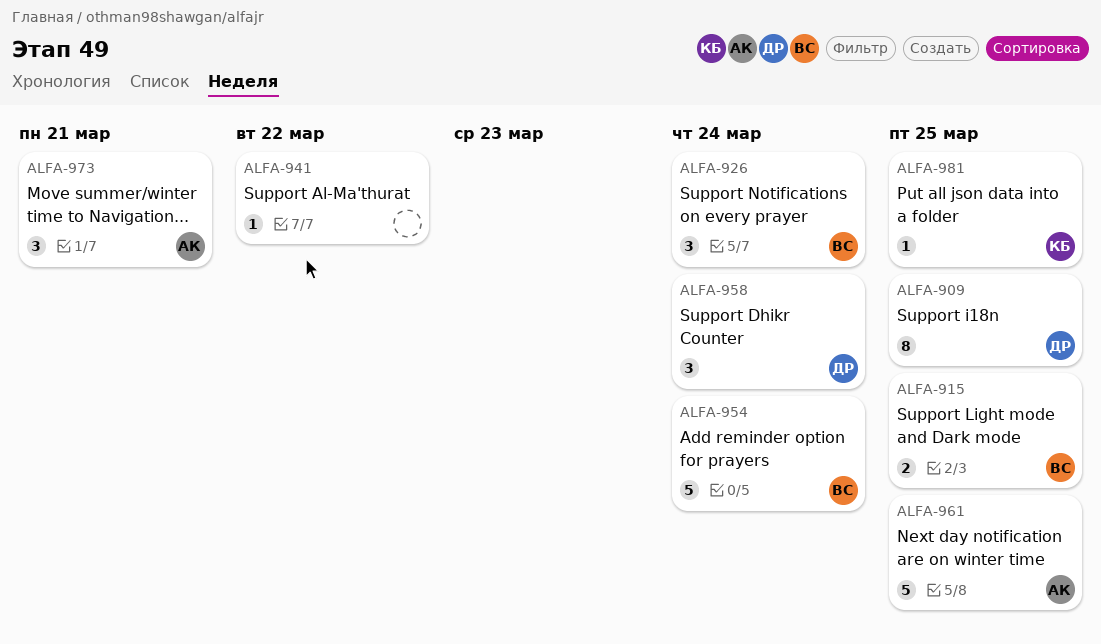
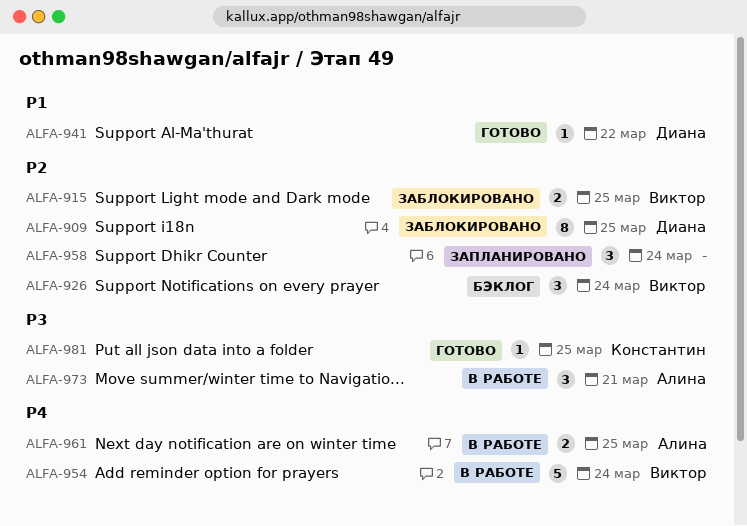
ALFA-941, owner: none -> Диана
ALFA-958, owner: Диана -> none
ALFA-961, estimate: 5 -> 2

